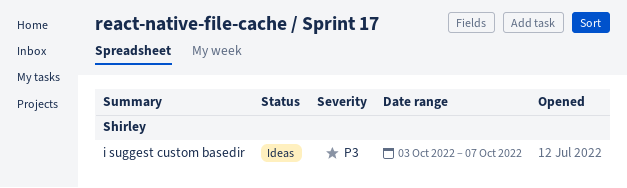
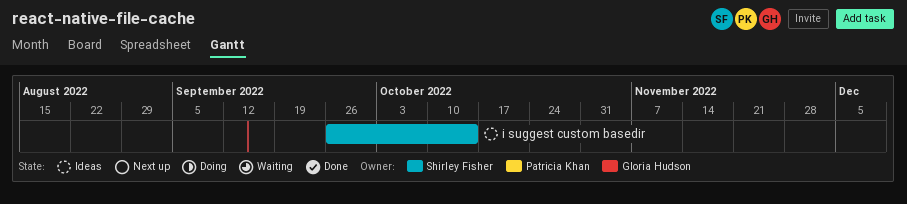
i suggest custom basedir, start: Oct 3 -> Sep 26
i suggest custom basedir, due: Oct 7 -> Oct 14

